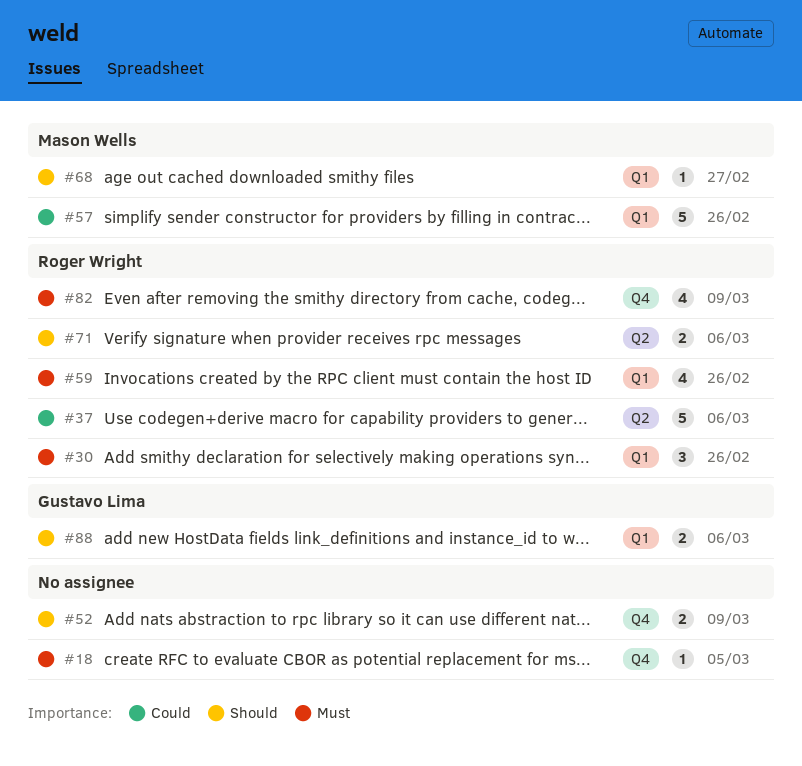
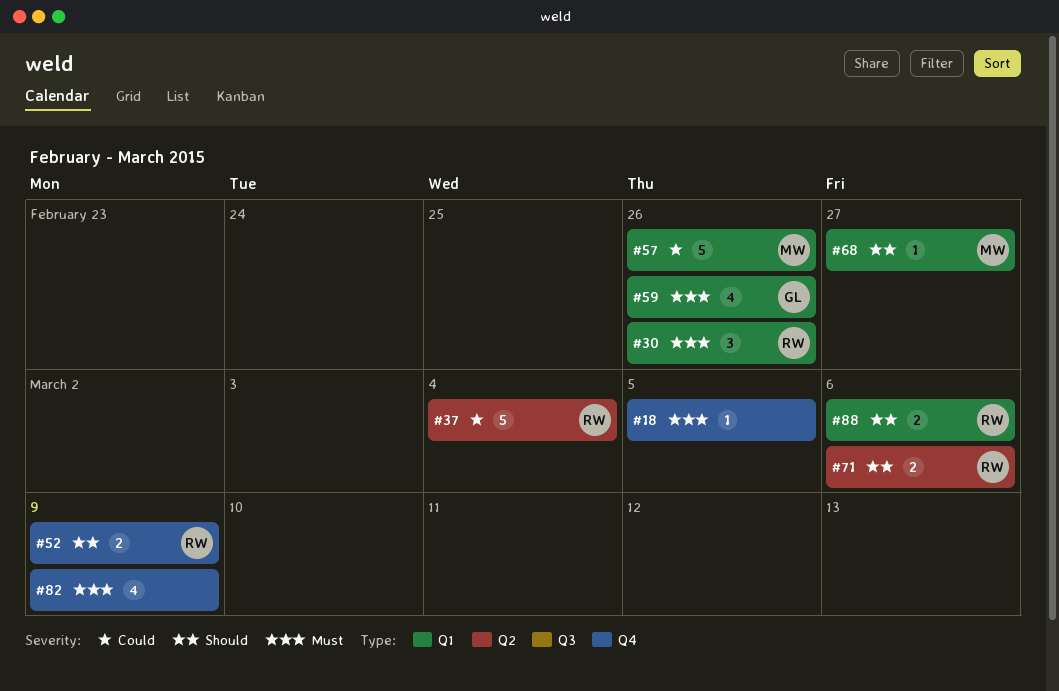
#37, due: Mar 6 -> Mar 4
#52, owner: none -> Roger Wright
#59, owner: Roger Wright -> Gustavo Lima
#82, owner: Roger Wright -> none
#88, owner: Gustavo Lima -> Roger Wright

